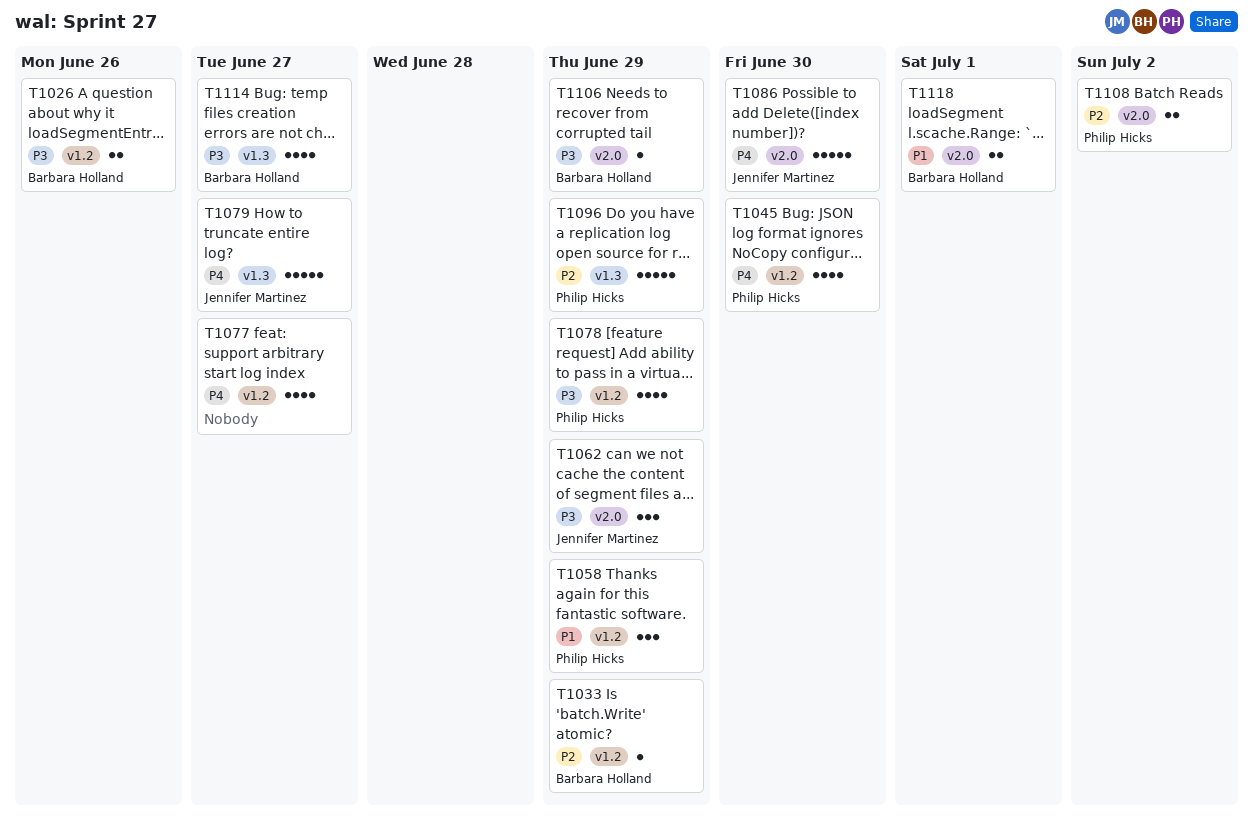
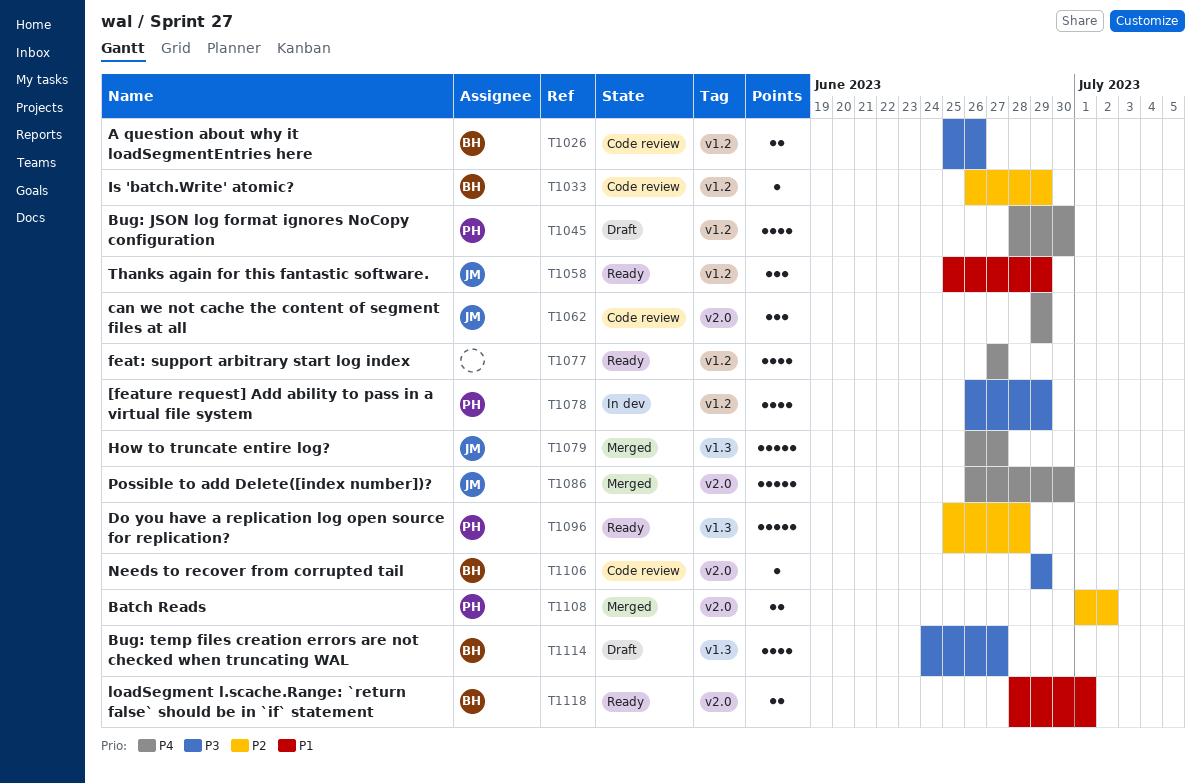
T1058, owner: Philip Hicks -> Jennifer Martinez
T1062, priority: P3 -> P4
T1096, due: Jun 29 -> Jun 28

